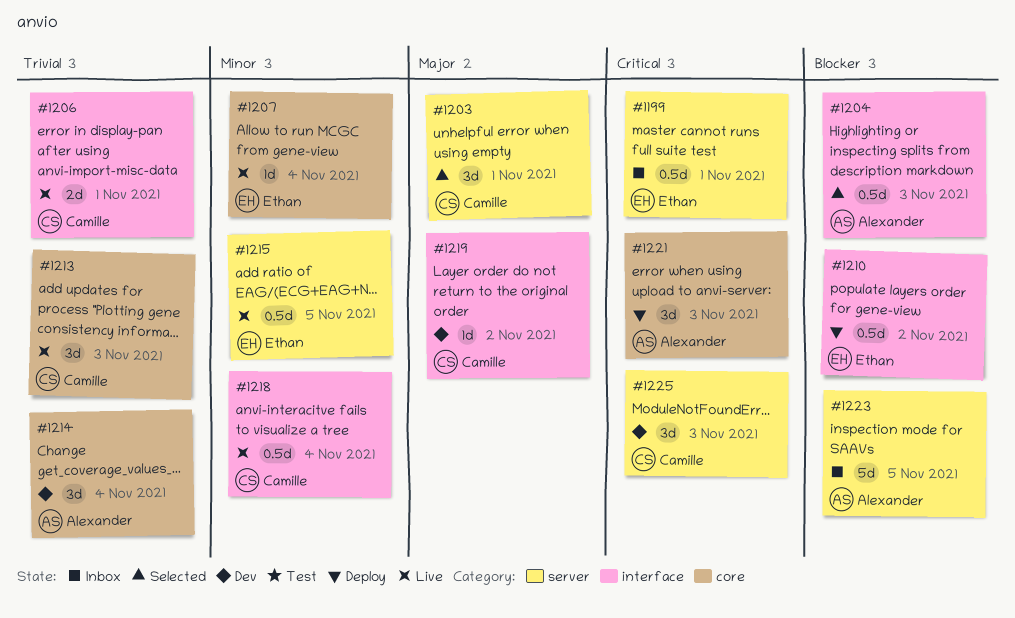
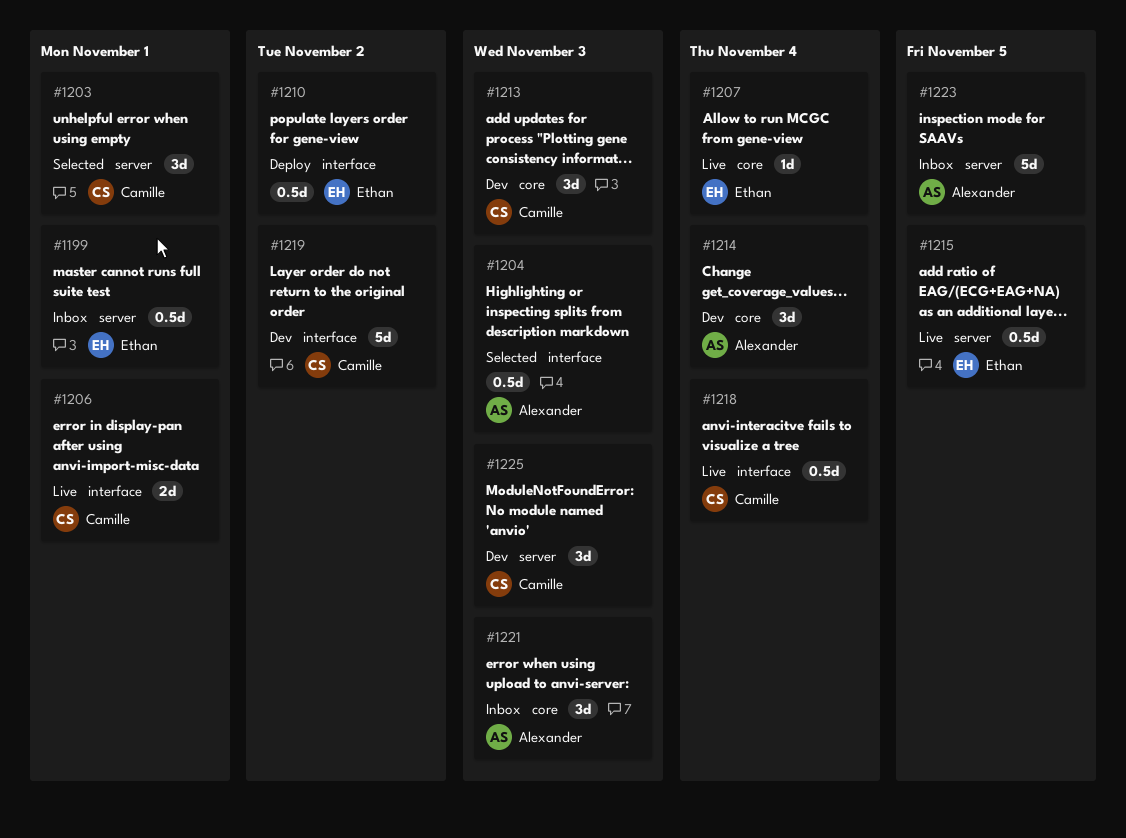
#1213, status: Live -> Dev
#1219, estimate: 1d -> 5d
#1221, status: Deploy -> Inbox

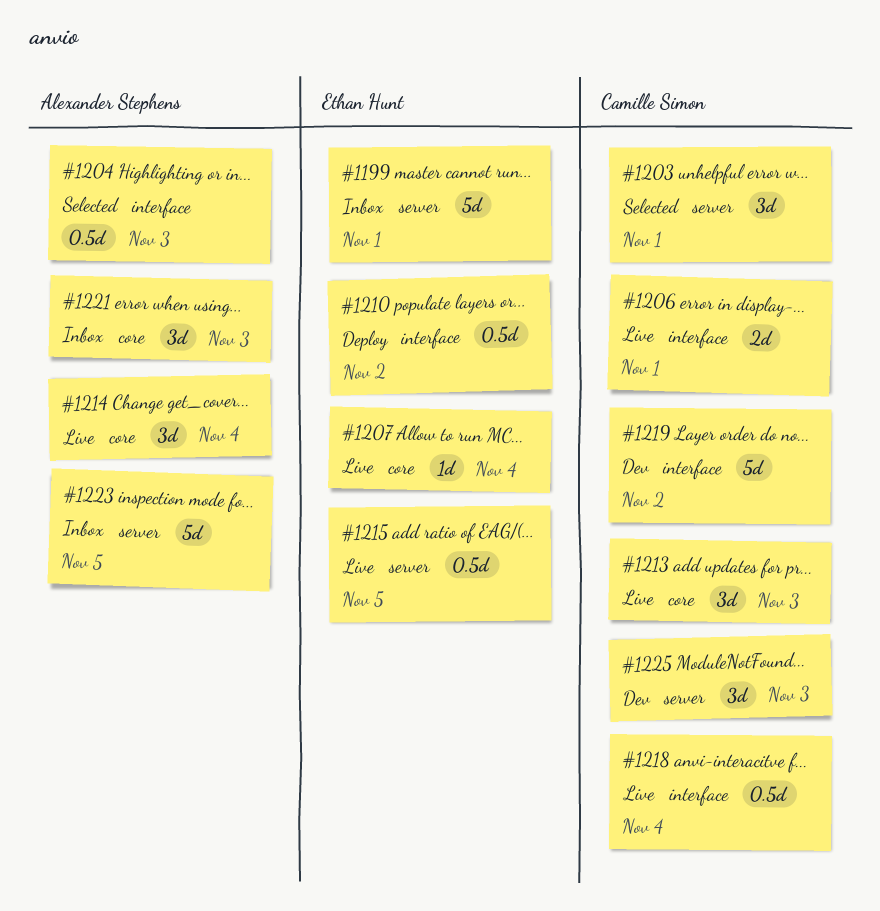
#1199, estimate: 0.5d -> 5d
#1213, status: Dev -> Live
#1214, status: Dev -> Live

